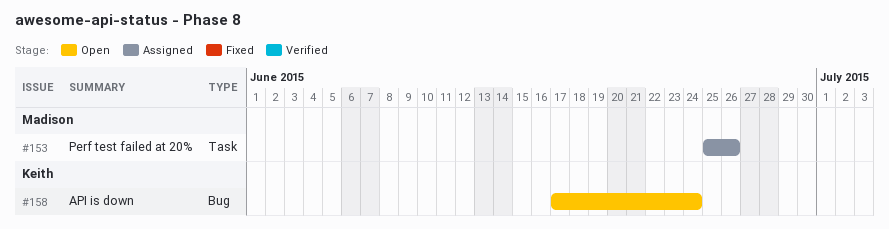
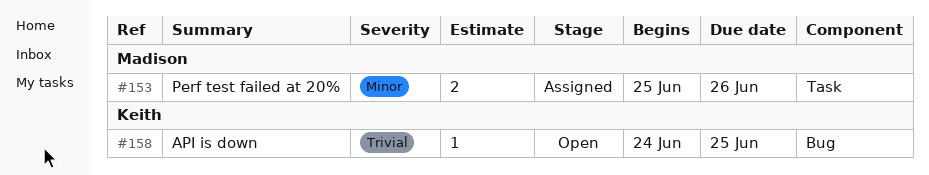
#158, start: Jun 17 -> Jun 24
#158, due: Jun 24 -> Jun 25

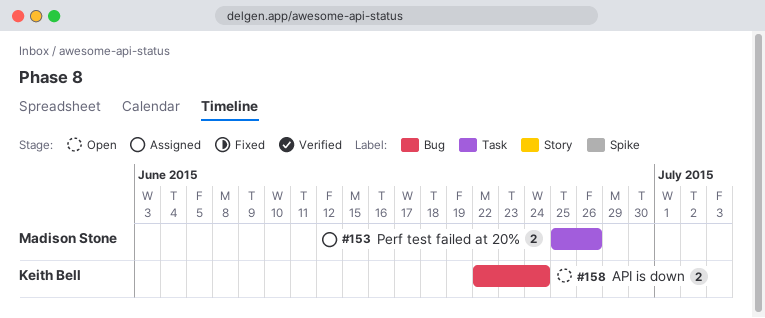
#158, estimate: 1 -> 2
#158, start: Jun 24 -> Jun 22
#158, due: Jun 25 -> Jun 24

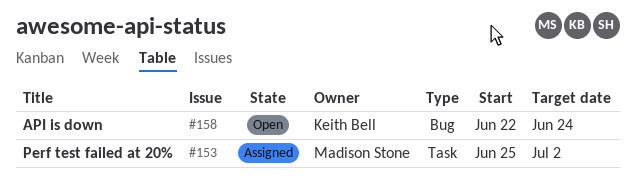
#153, due: Jun 26 -> Jul 2

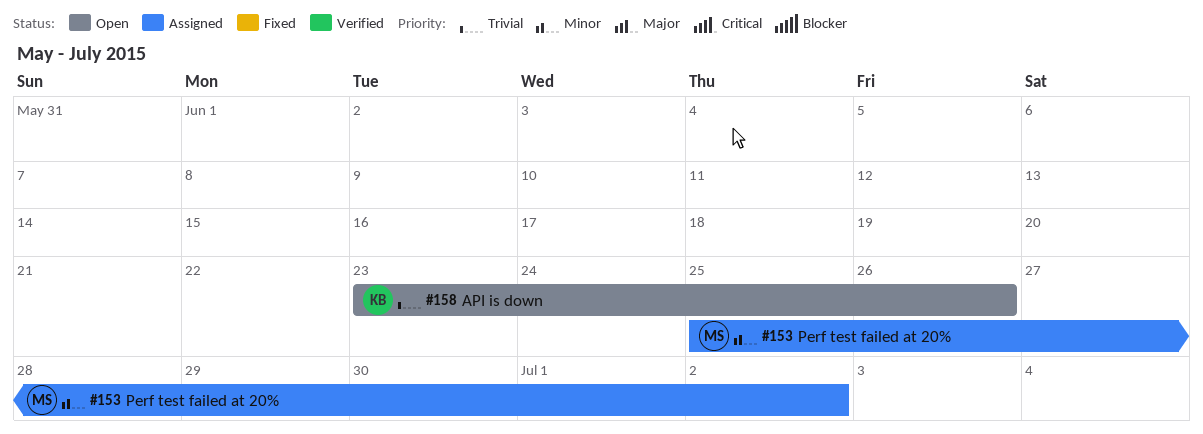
#158, start: Jun 22 -> Jun 23
#158, due: Jun 24 -> Jun 26

